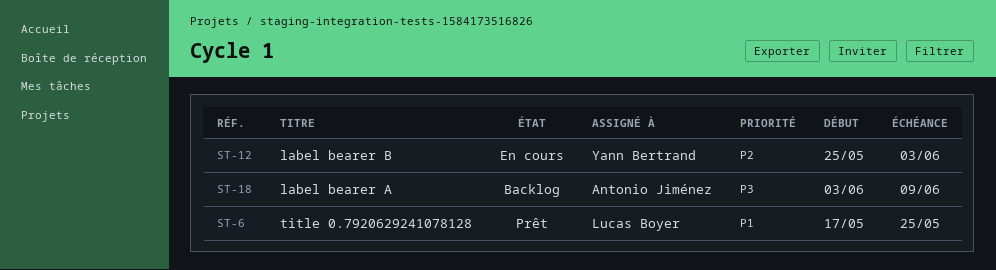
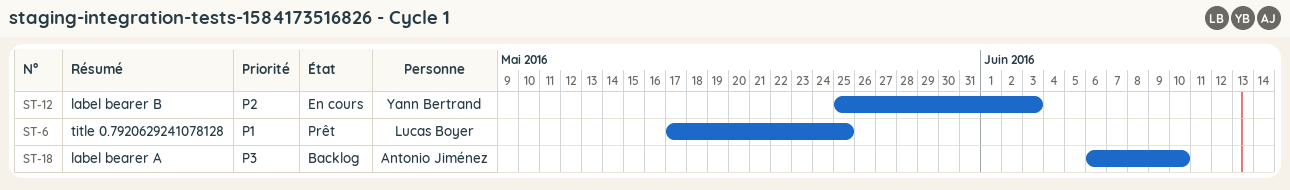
ST-18, start: Jun 3 -> Jun 6
ST-18, due: Jun 9 -> Jun 10

